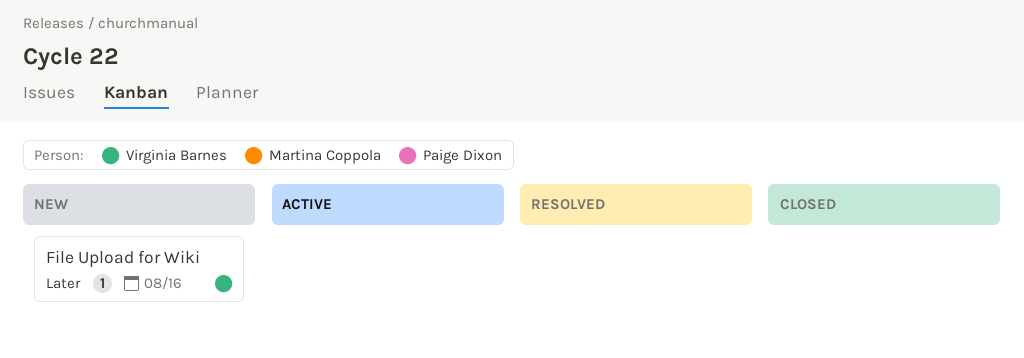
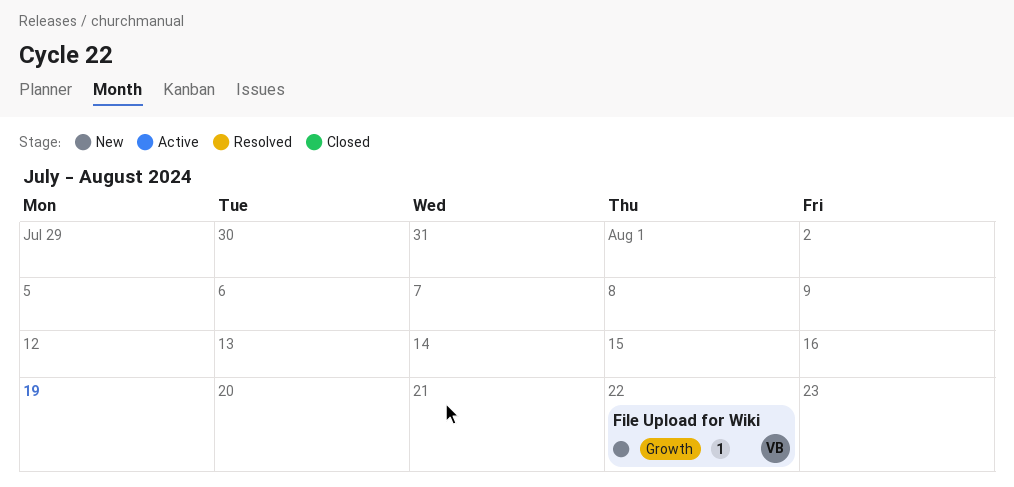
File Upload for Wiki, due: Aug 16 -> Aug 22

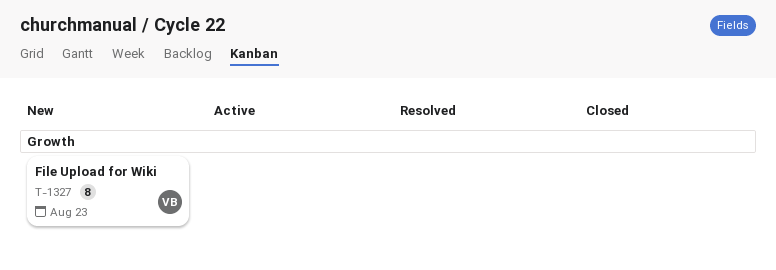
File Upload for Wiki, estimate: 1 -> 8
File Upload for Wiki, due: Aug 22 -> Aug 23

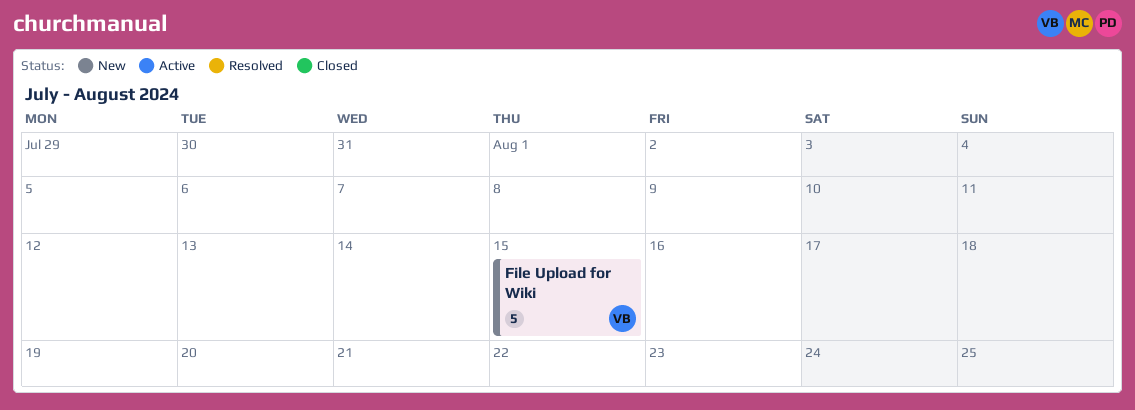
File Upload for Wiki, estimate: 8 -> 5
File Upload for Wiki, due: Aug 23 -> Aug 15

